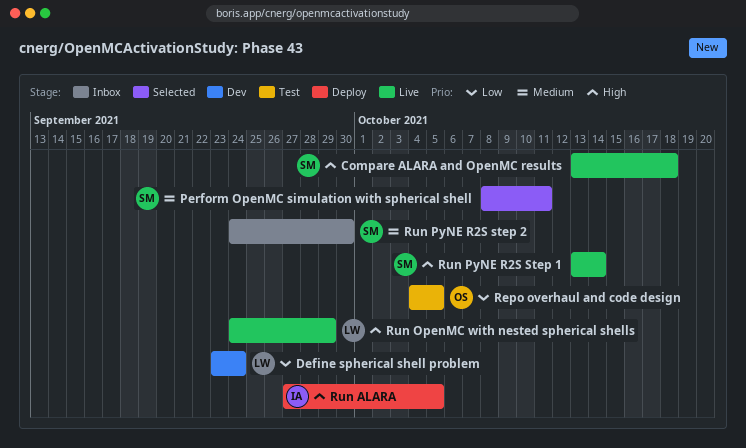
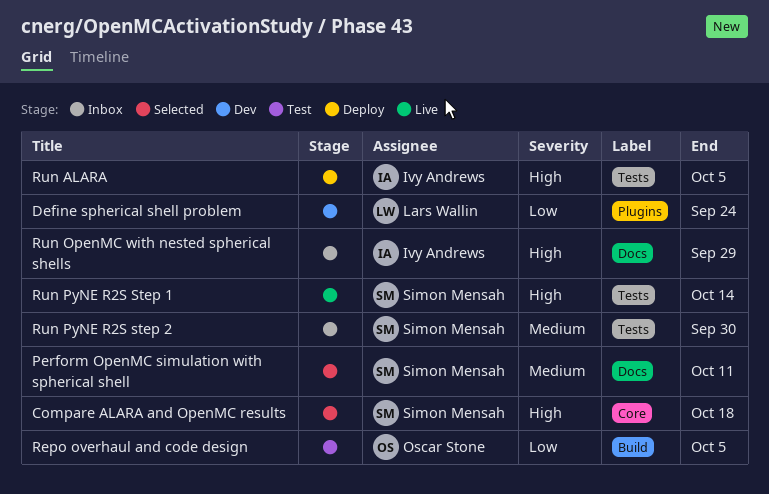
Compare ALARA and OpenMC results, status: Live -> Selected
Run OpenMC with nested spherical shells, status: Live -> Inbox
Run OpenMC with nested spherical shells, owner: Lars Wallin -> Ivy Andrews

